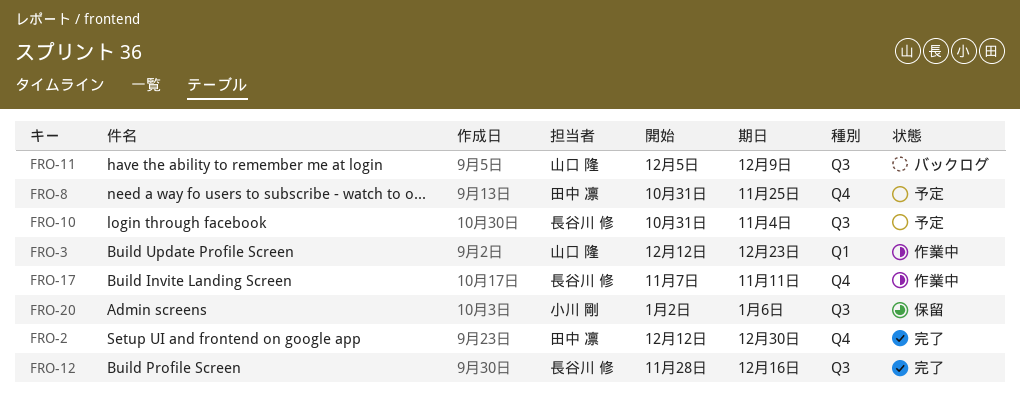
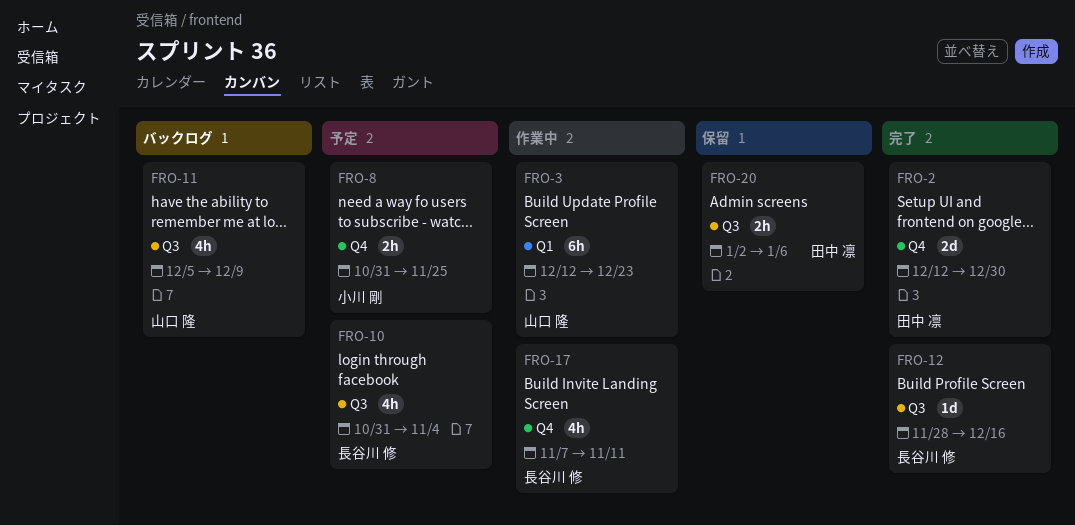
FRO-8, owner: 田中 凛 -> 小川 剛
FRO-20, owner: 小川 剛 -> 田中 凛

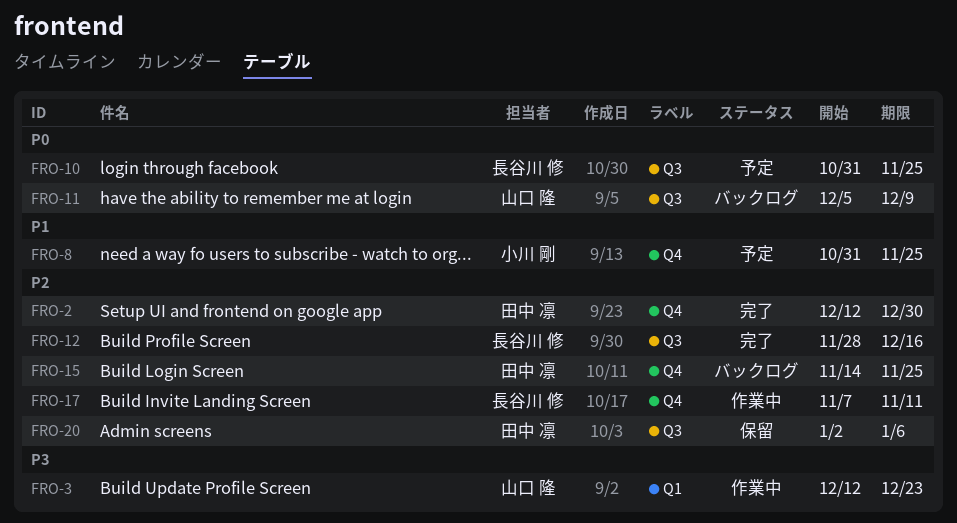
FRO-10, due: Nov 4 -> Nov 25
FRO-15: none -> present

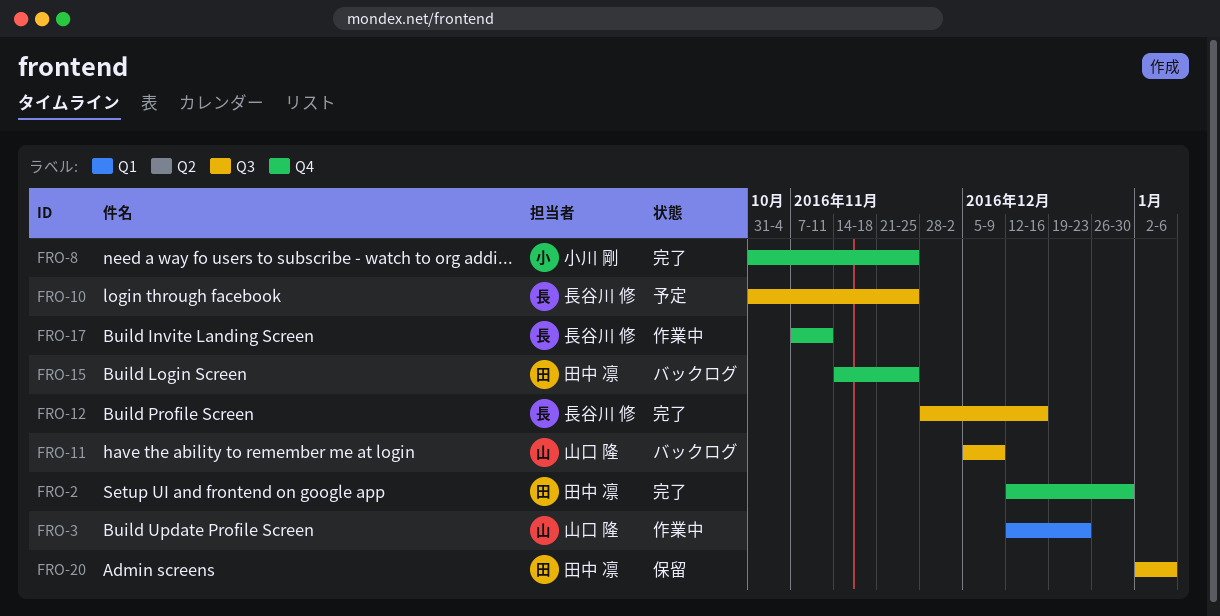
FRO-8, status: 予定 -> 完了

